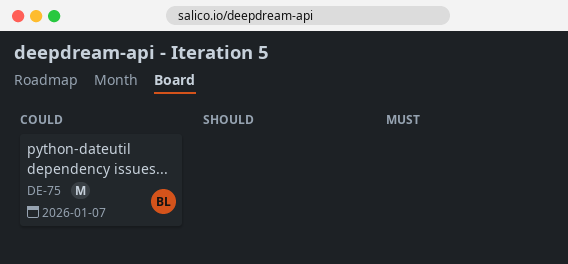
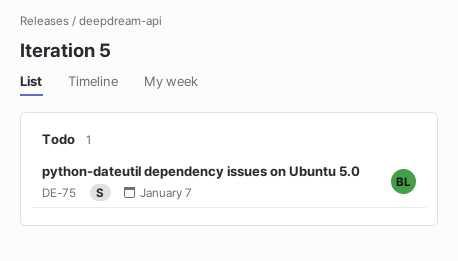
DE-75, estimate: M -> S

